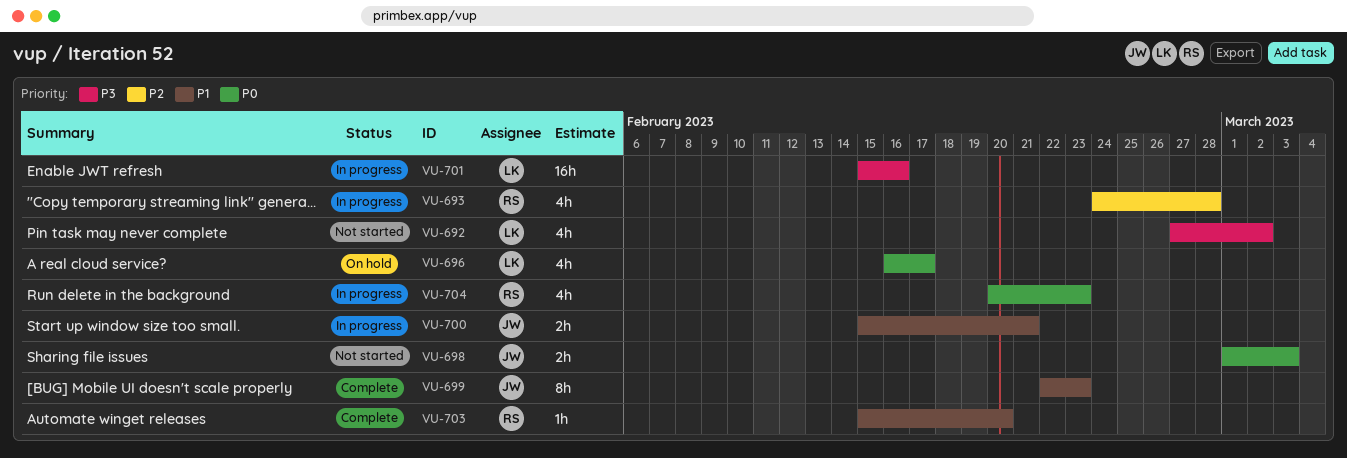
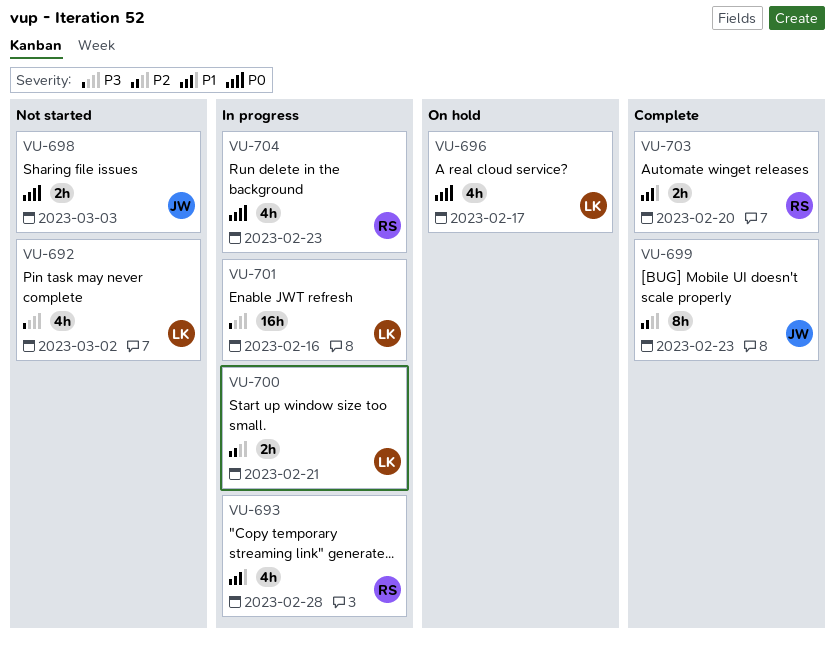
VU-693, priority: P2 -> P1
VU-699, priority: P1 -> P2
VU-700, owner: JW -> LK
VU-700, priority: P1 -> P2
VU-703, estimate: 1h -> 2h

